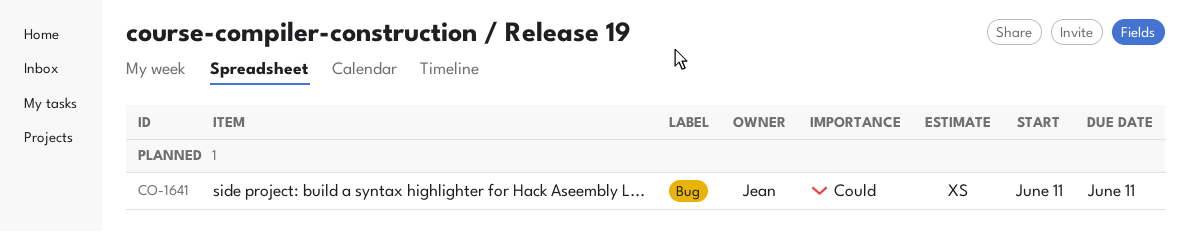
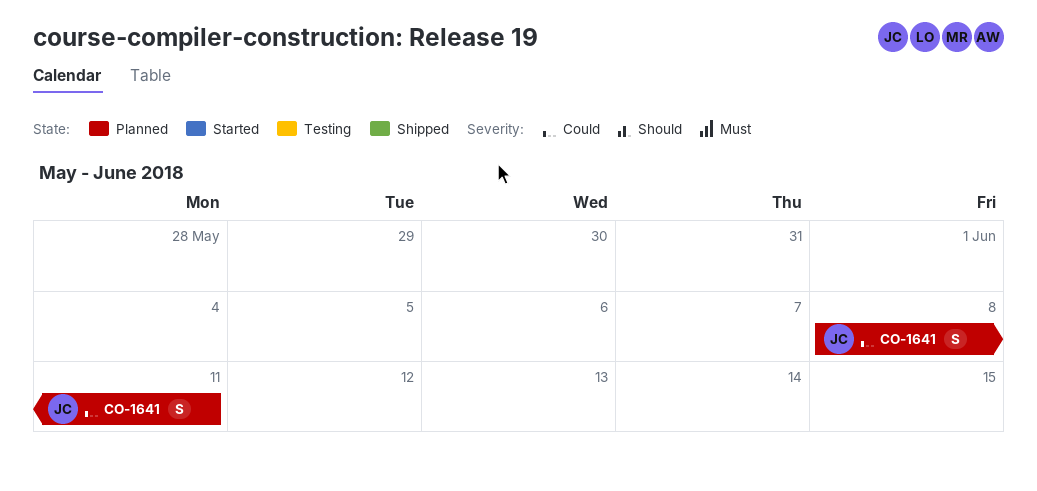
CO-1641, estimate: XS -> S
CO-1641, start: Jun 11 -> Jun 8

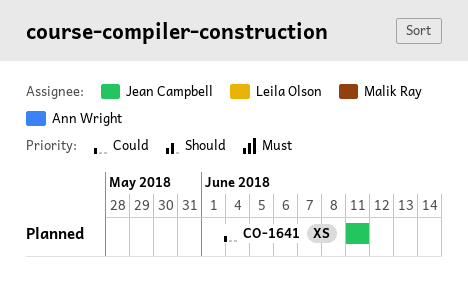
CO-1641, estimate: S -> XS
CO-1641, start: Jun 8 -> Jun 11

